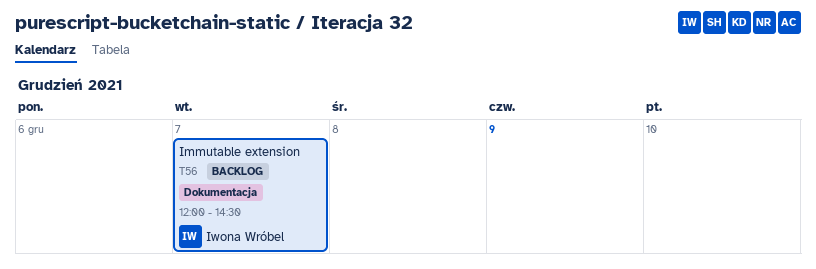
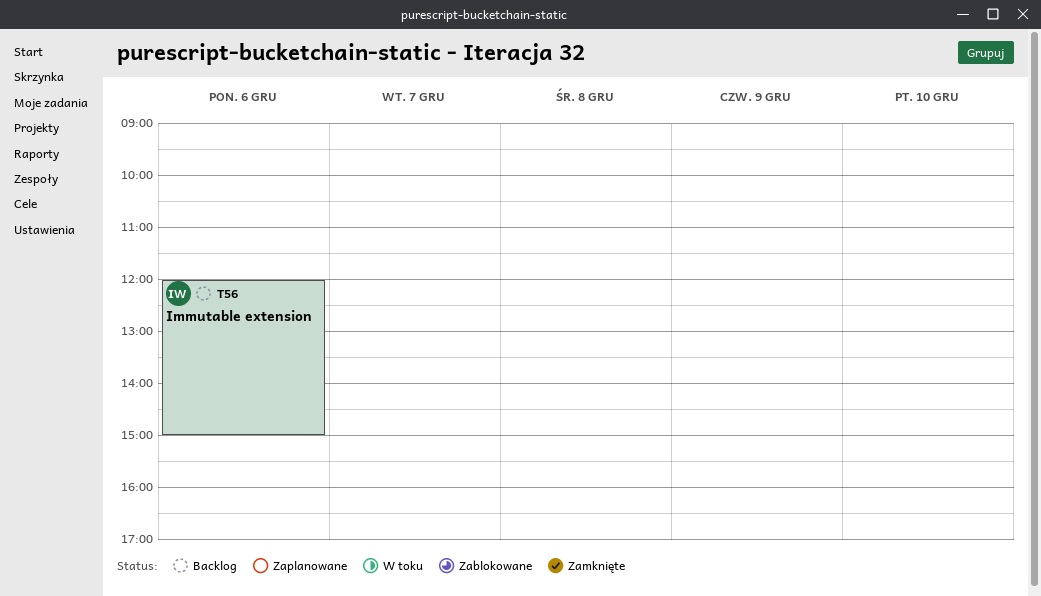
T56, day: Dec 7 -> Dec 6
T56, ends: 14:30 -> 15:00

